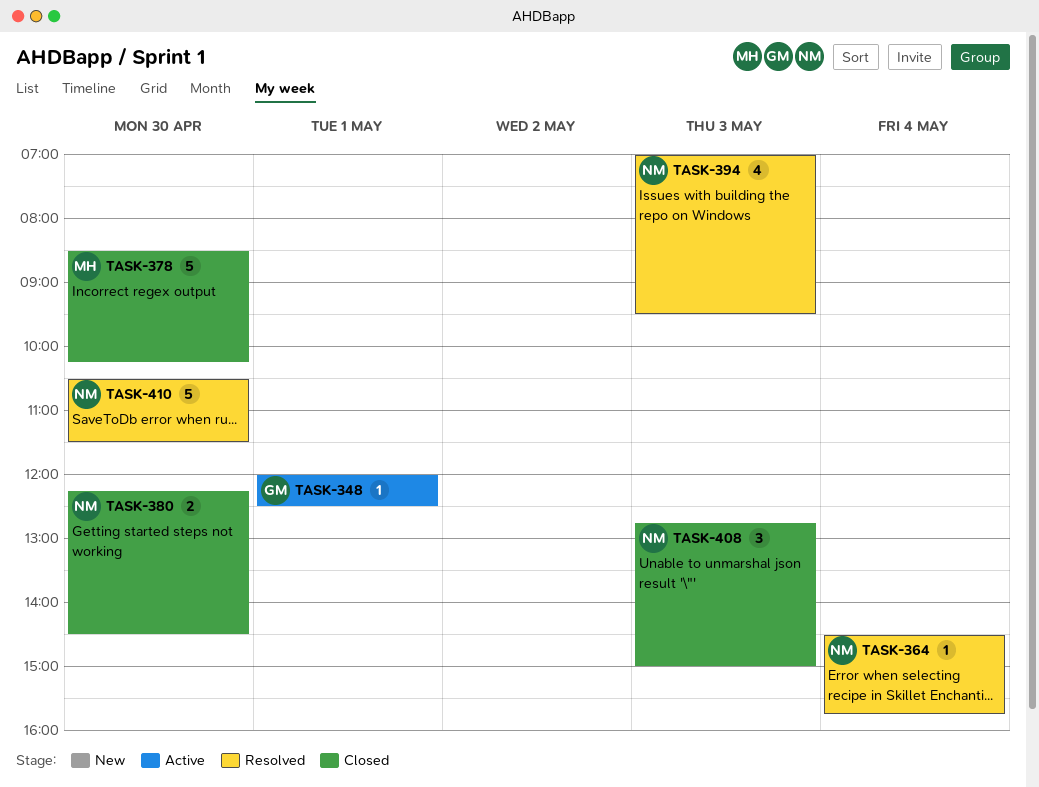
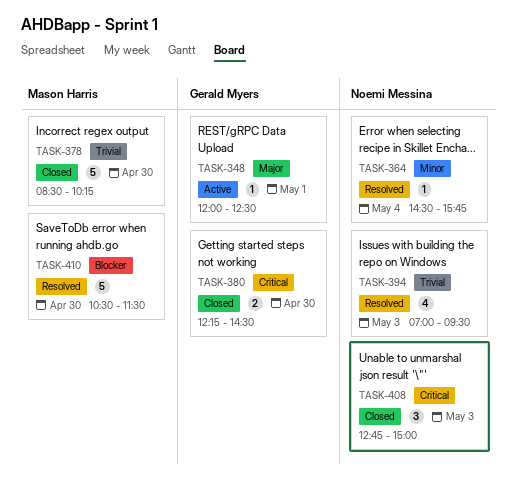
TASK-380, owner: Noemi Messina -> Gerald Myers
TASK-410, owner: Noemi Messina -> Mason Harris

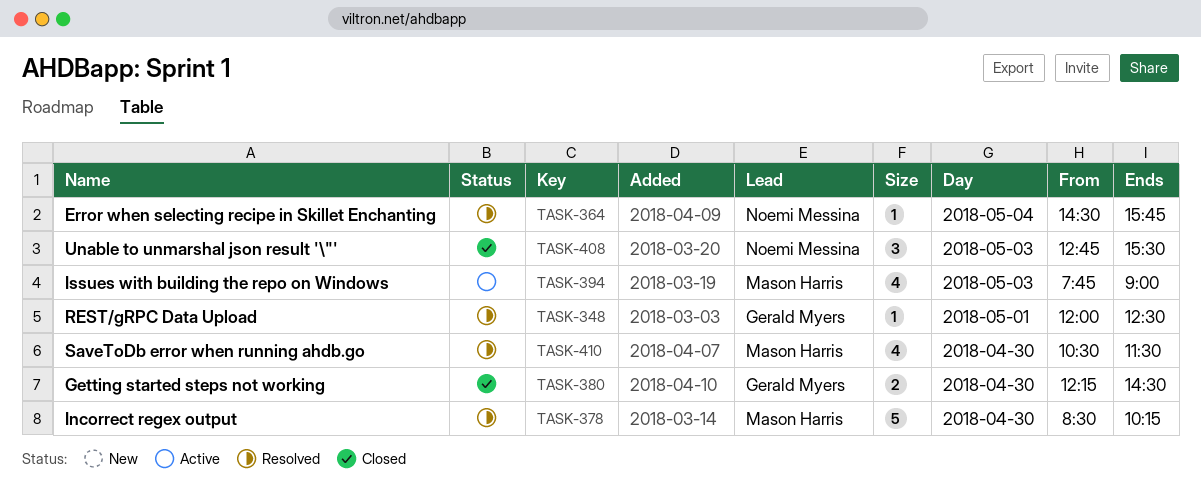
TASK-348, status: Active -> Resolved
TASK-378, status: Closed -> Resolved
TASK-394, status: Resolved -> Active
TASK-394, owner: Noemi Messina -> Mason Harris
TASK-394, begins: 07:00 -> 07:45
TASK-394, ends: 09:30 -> 09:00
TASK-408, ends: 15:00 -> 15:30
TASK-410, estimate: 5 -> 4

